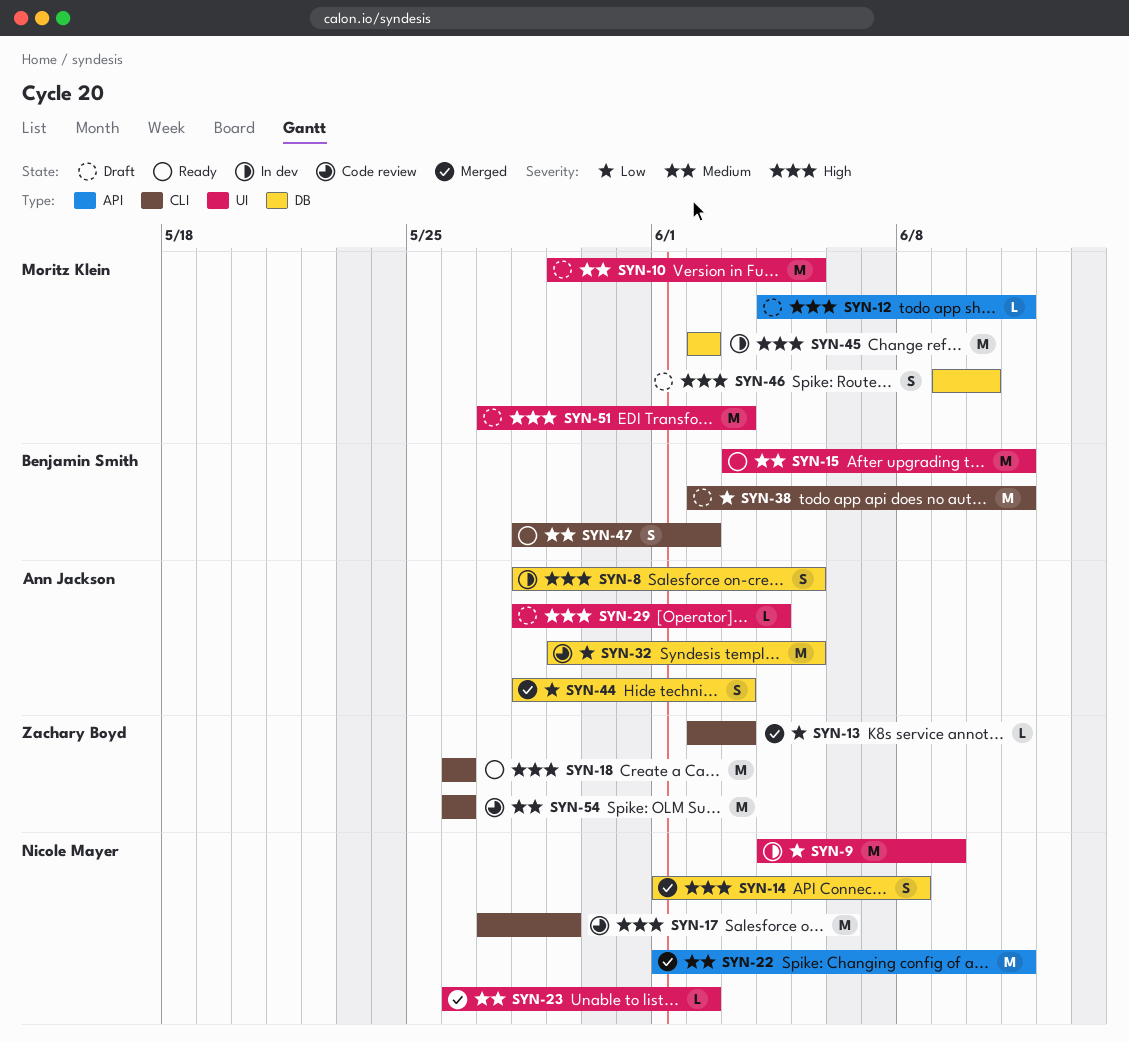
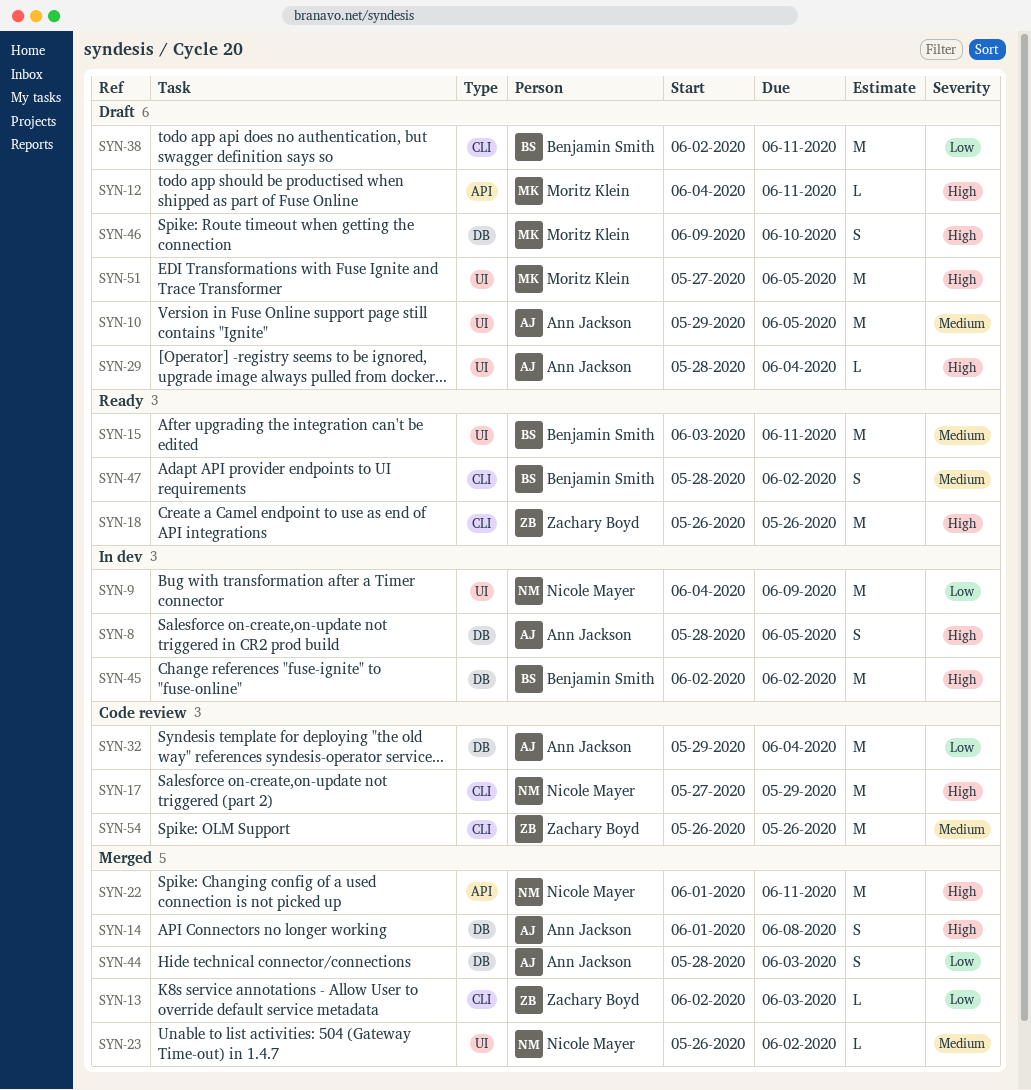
SYN-10, owner: Moritz Klein -> Ann Jackson
SYN-14, owner: Nicole Mayer -> Ann Jackson
SYN-22, priority: Medium -> High
SYN-32, due: Jun 5 -> Jun 4
SYN-45, owner: Moritz Klein -> Benjamin Smith
SYN-51, due: Jun 3 -> Jun 5

